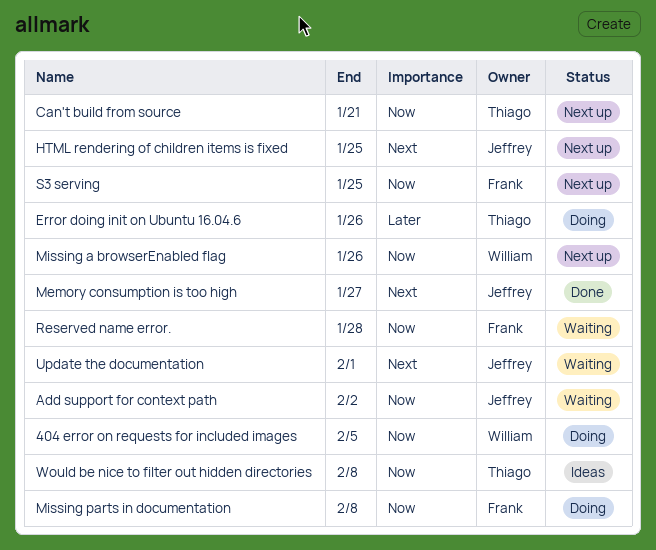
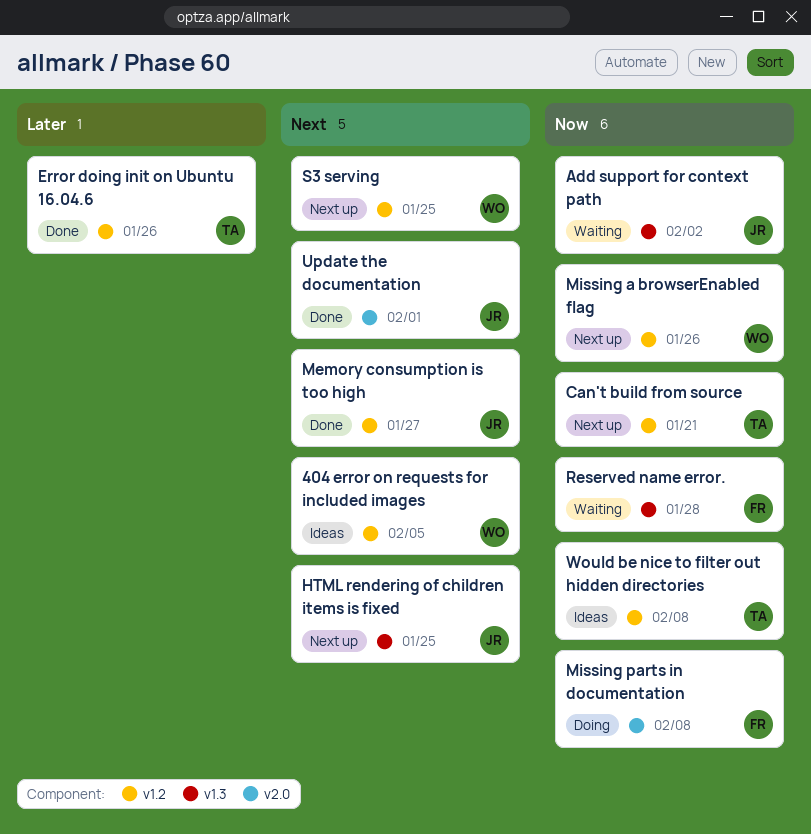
404 error on requests for included images, status: Doing -> Ideas
404 error on requests for included images, priority: Now -> Next
Error doing init on Ubuntu 16.04.6, status: Doing -> Done
S3 serving, owner: Frank -> William
S3 serving, priority: Now -> Next
Update the documentation, status: Waiting -> Done

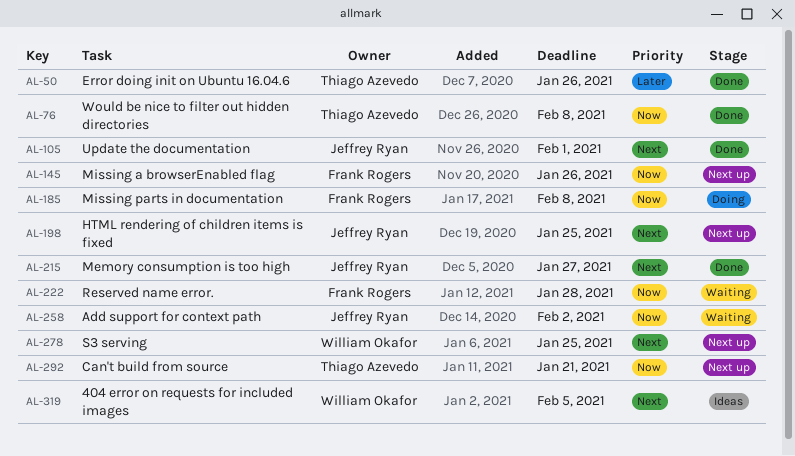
Missing a browserEnabled flag, owner: William Okafor -> Frank Rogers
Would be nice to filter out hidden directories, status: Ideas -> Done

